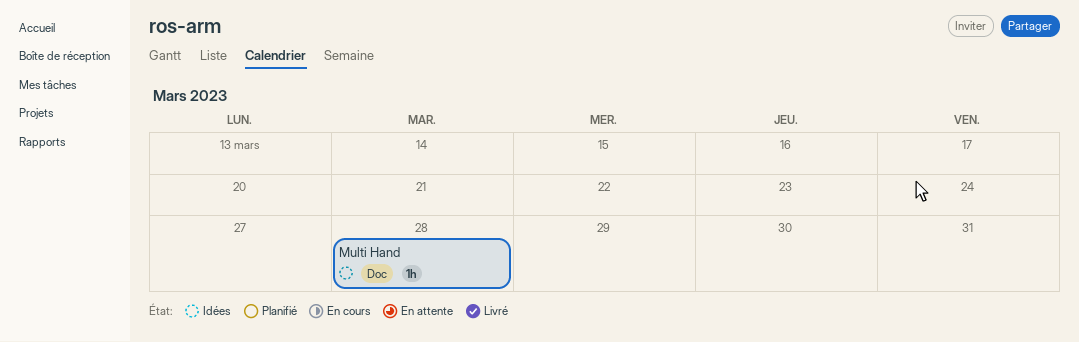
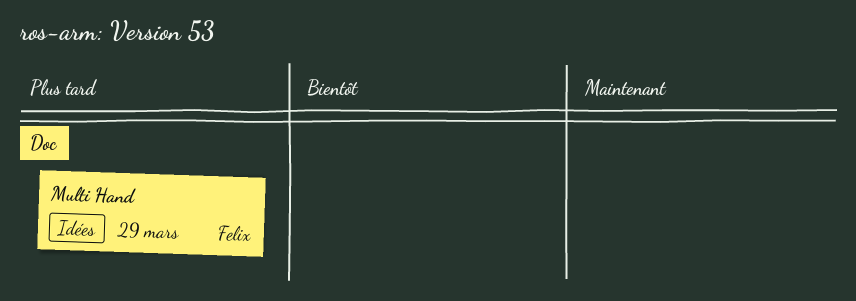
Multi Hand, due: Mar 28 -> Mar 29

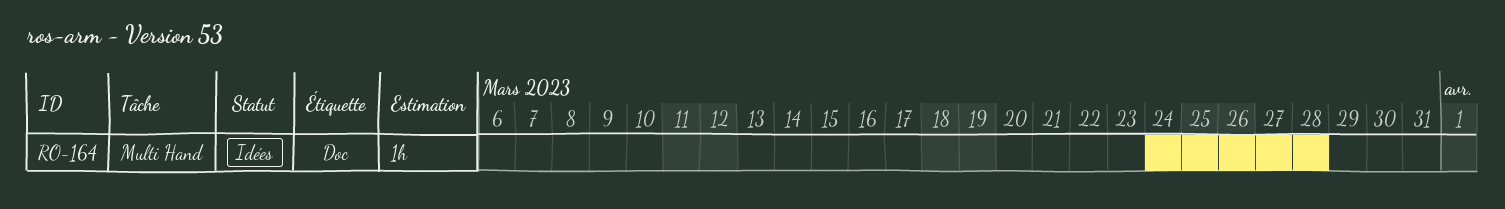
Multi Hand, due: Mar 29 -> Mar 28

